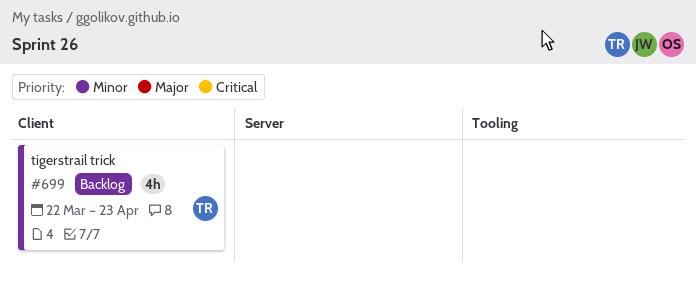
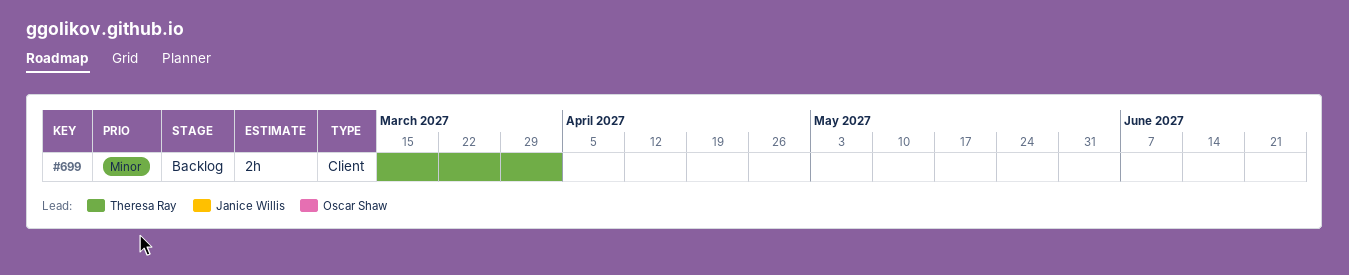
#699, estimate: 4h -> 2h
#699, start: Mar 22 -> Mar 15
#699, due: Apr 23 -> Apr 2

